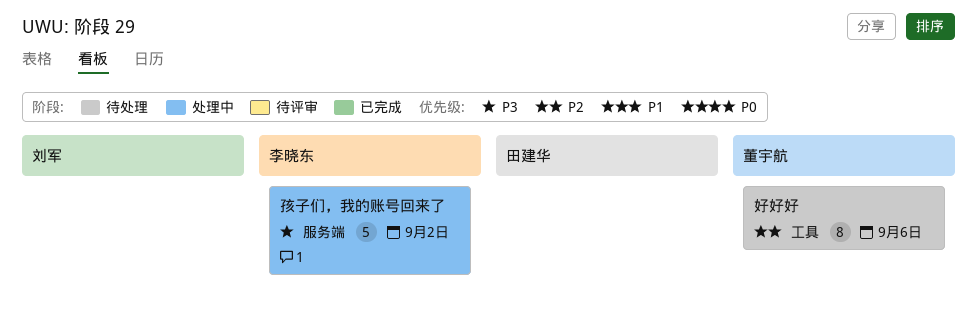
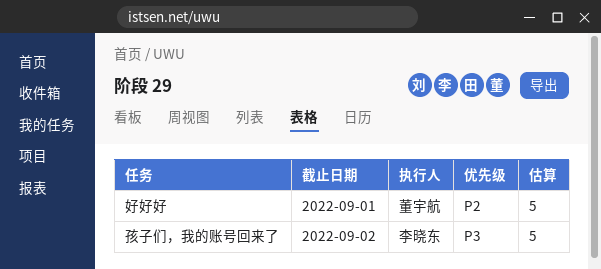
好好好, estimate: 8 -> 5
好好好, due: Sep 6 -> Sep 1

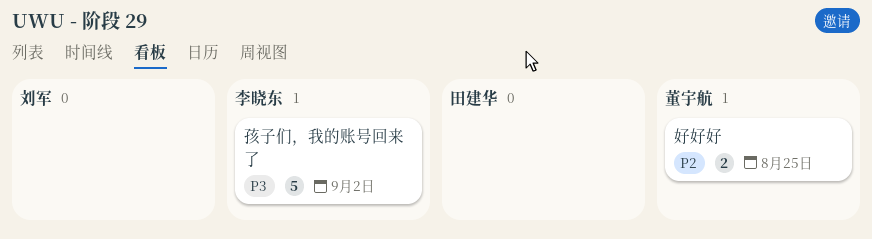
好好好, estimate: 5 -> 2
好好好, due: Sep 1 -> Aug 25

